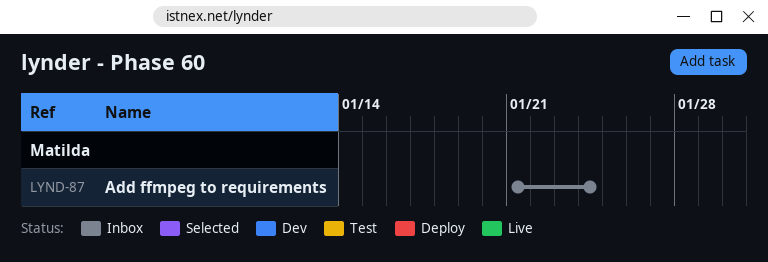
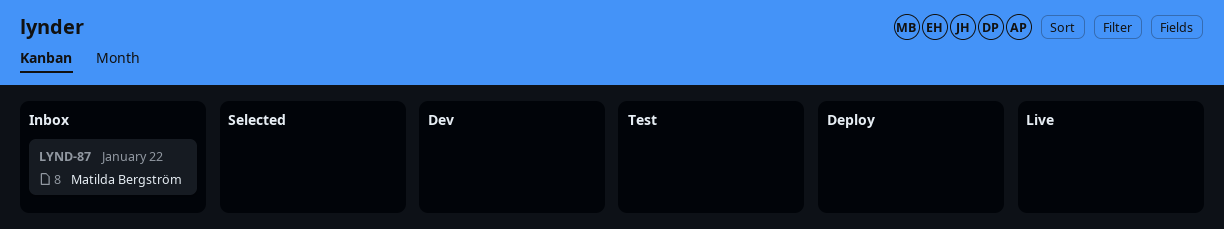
LYND-87, due: Jan 24 -> Jan 22

